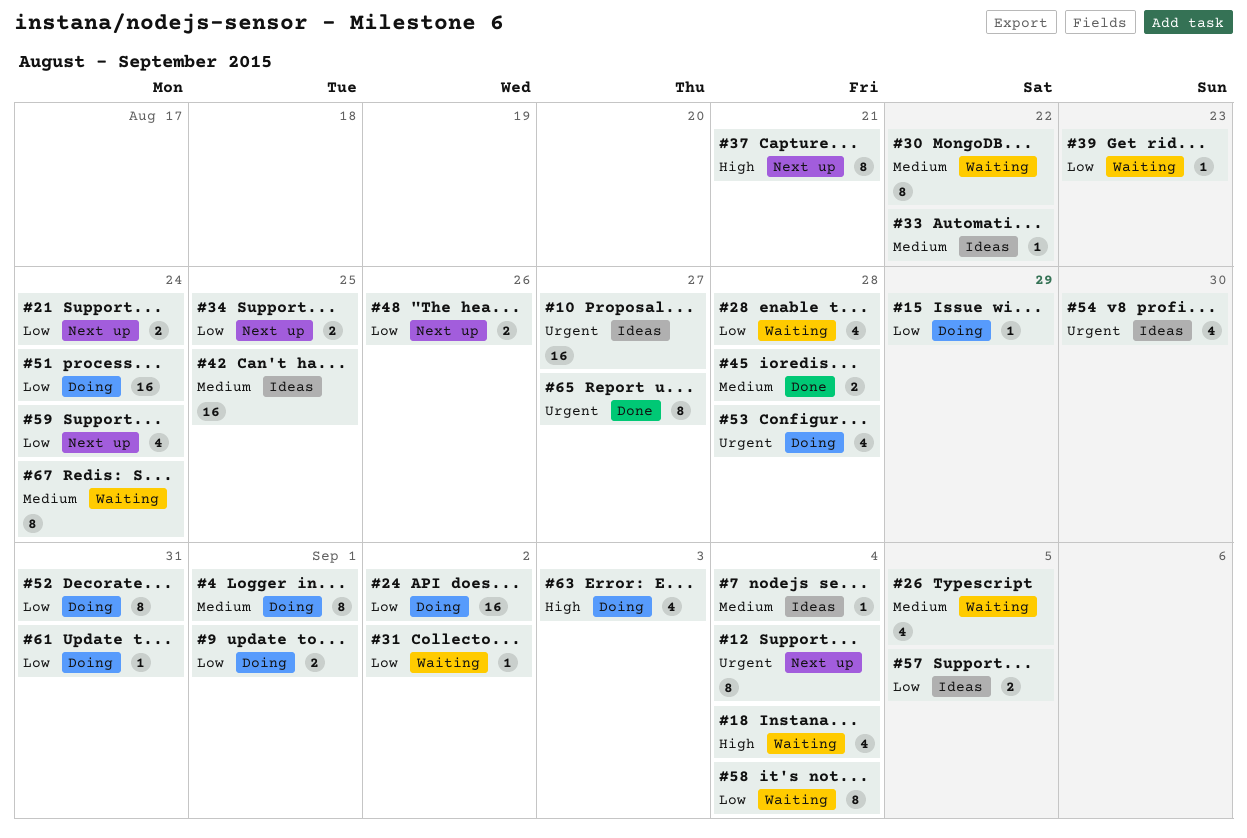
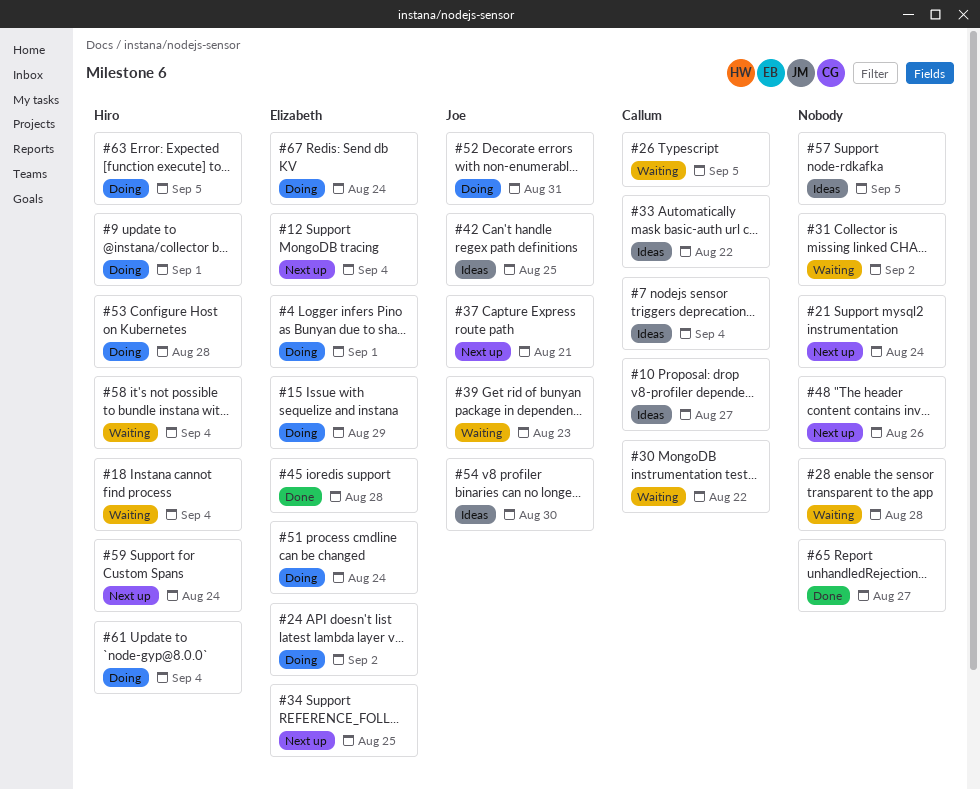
#61, due: Aug 31 -> Sep 4
#63, due: Sep 3 -> Sep 5
#67, status: Waiting -> Doing

